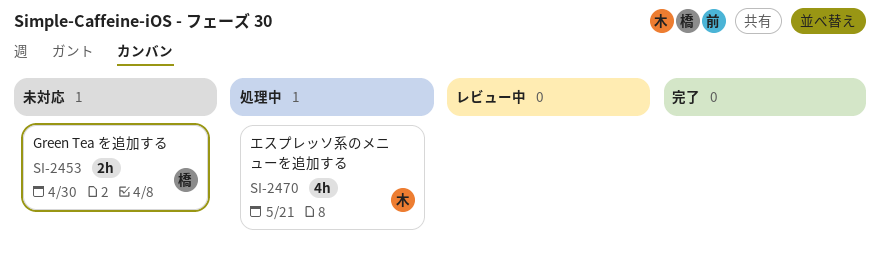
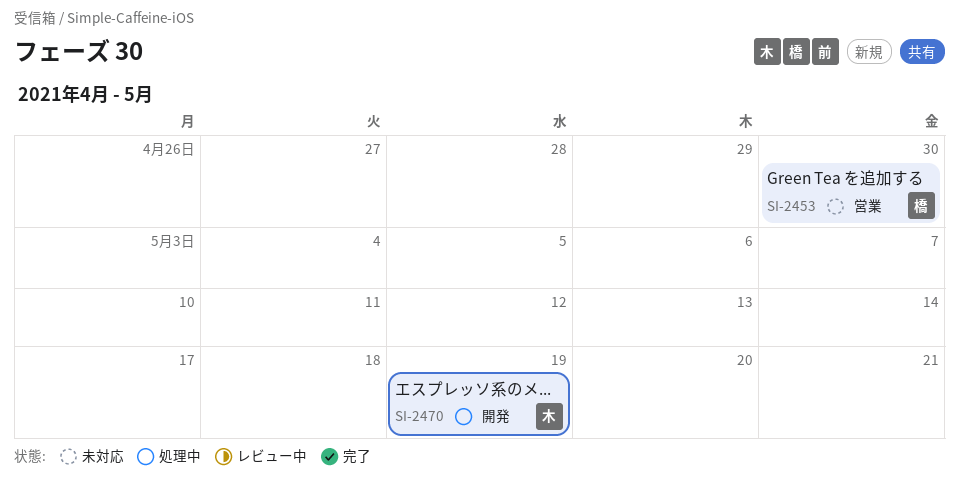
SI-2470, due: May 21 -> May 19

